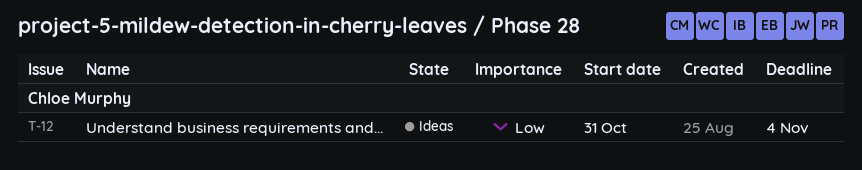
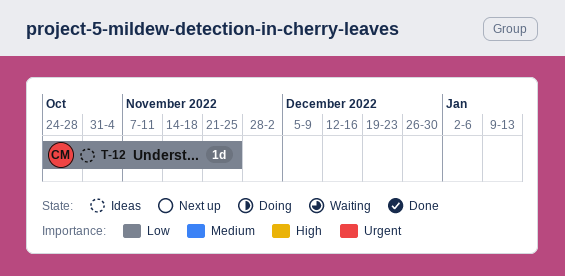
T-12, start: Oct 31 -> Oct 24
T-12, due: Nov 4 -> Nov 25

